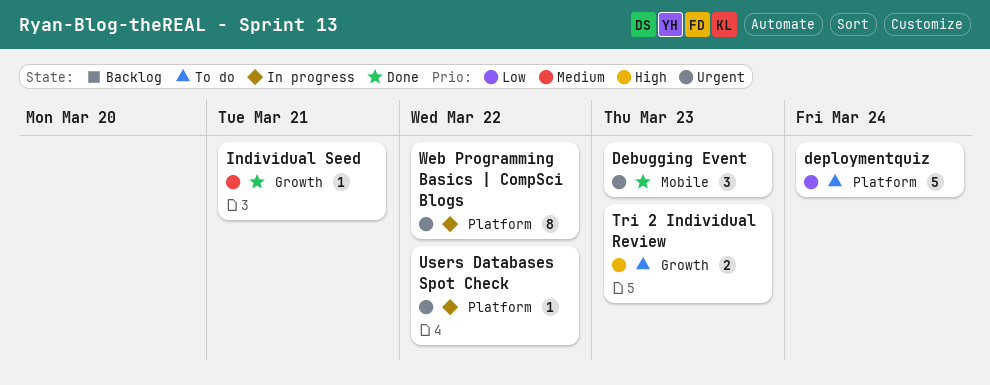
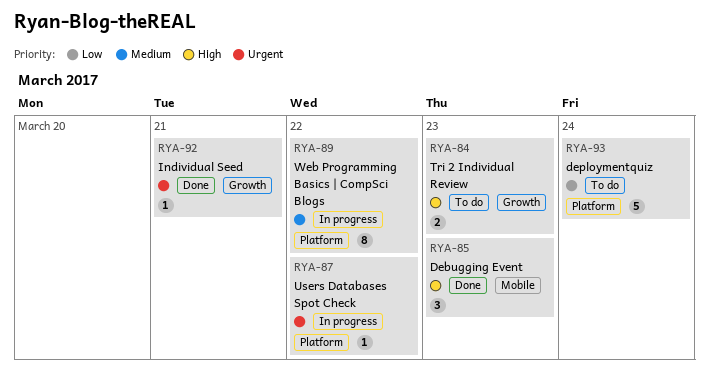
Debugging Event, priority: Urgent -> High
Individual Seed, priority: Medium -> Urgent
Web Programming Basics | CompSci Blogs, priority: Urgent -> Medium

